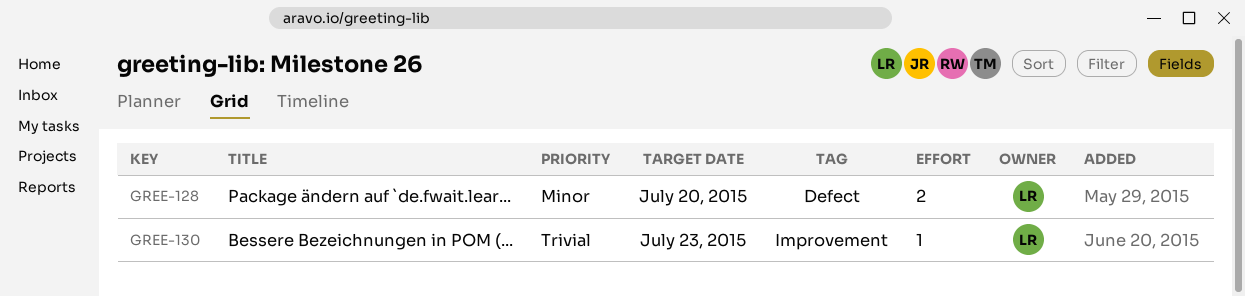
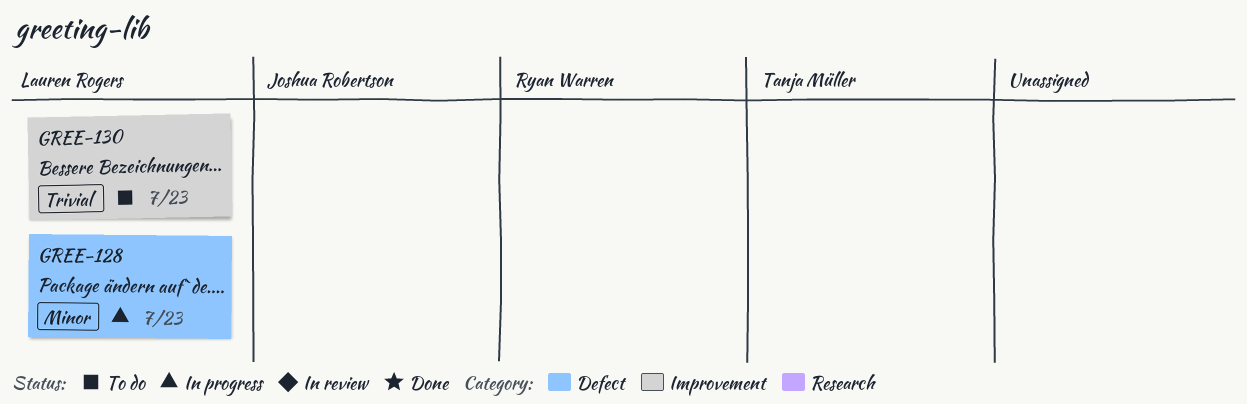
GREE-128, due: Jul 20 -> Jul 23

